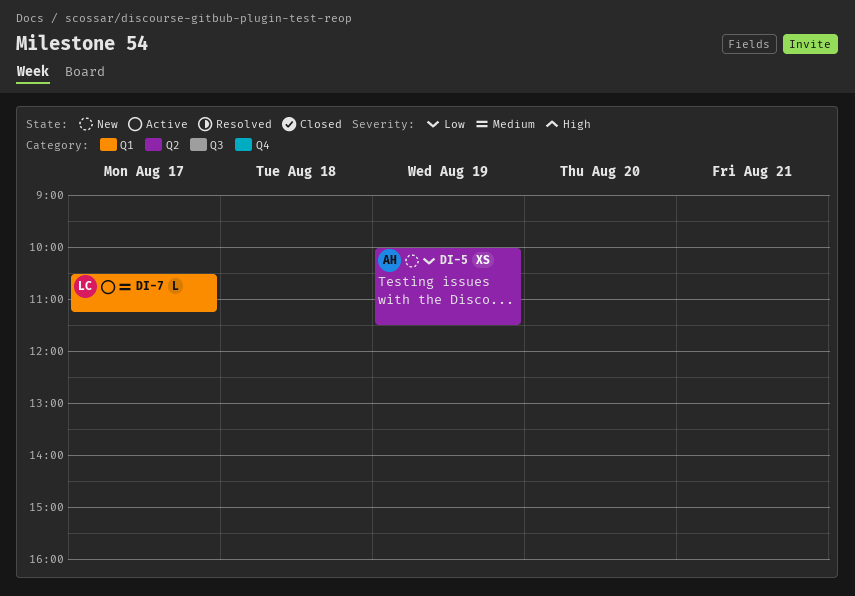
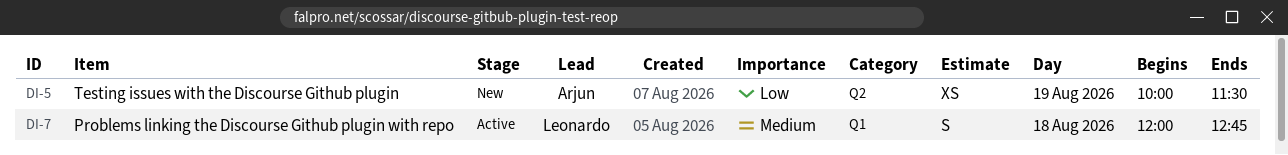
DI-7, estimate: L -> S
DI-7, day: Aug 17 -> Aug 18
DI-7, begins: 10:30 -> 12:00
DI-7, ends: 11:15 -> 12:45

